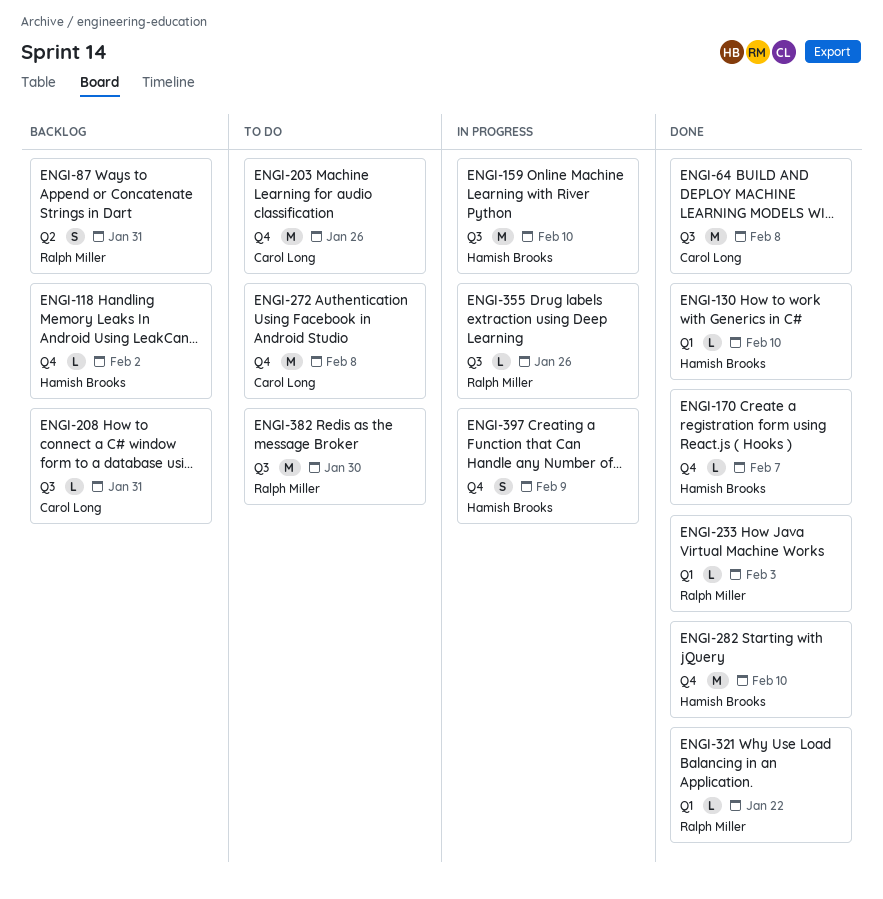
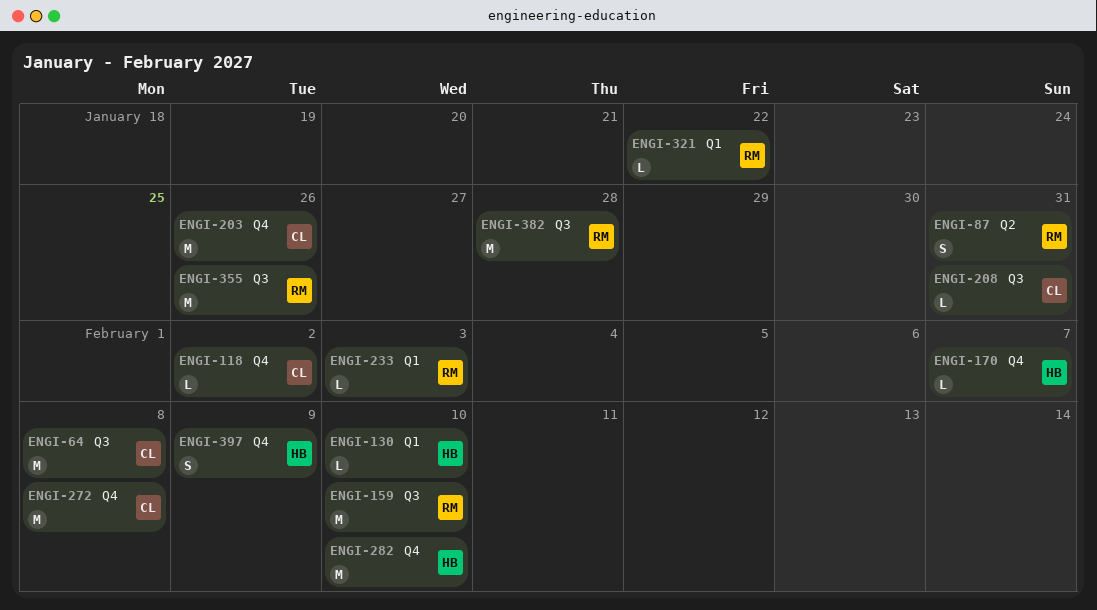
ENGI-118, owner: Hamish Brooks -> Carol Long
ENGI-159, owner: Hamish Brooks -> Ralph Miller
ENGI-355, estimate: L -> M
ENGI-382, due: Jan 30 -> Jan 28

